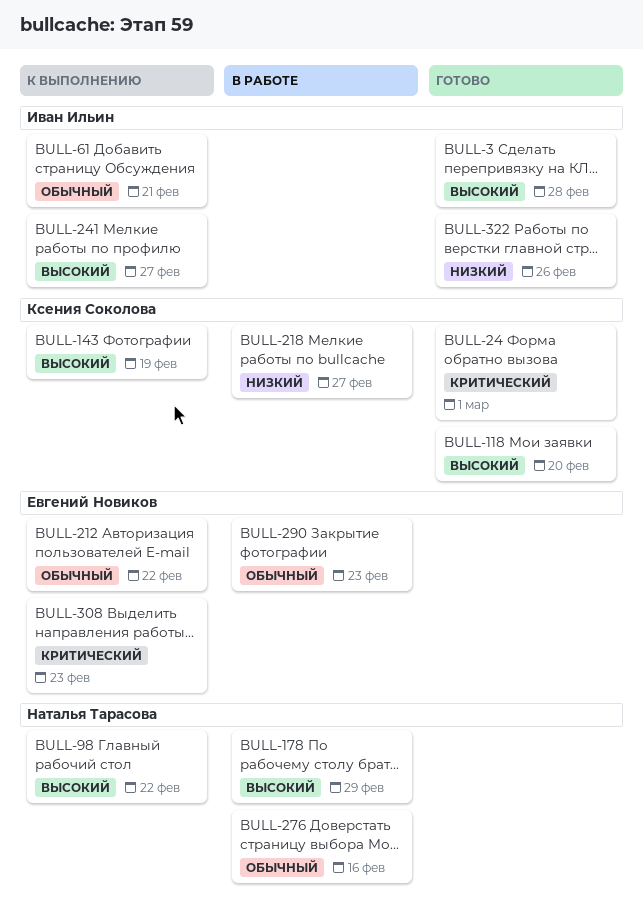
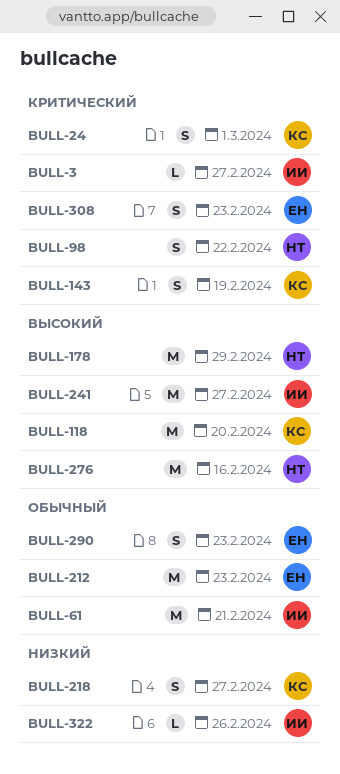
BULL-3, priority: Высокий -> Критический
BULL-3, due: Feb 28 -> Feb 27
BULL-98, priority: Высокий -> Критический
BULL-143, priority: Высокий -> Критический
BULL-212, due: Feb 22 -> Feb 23
BULL-276, priority: Обычный -> Высокий

